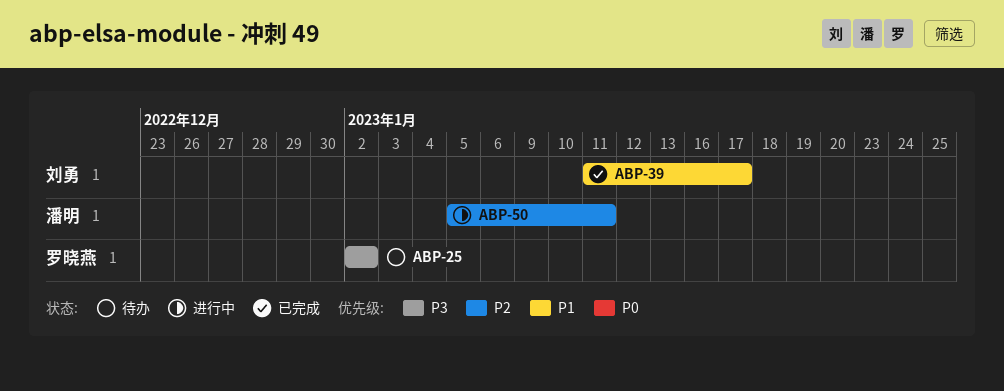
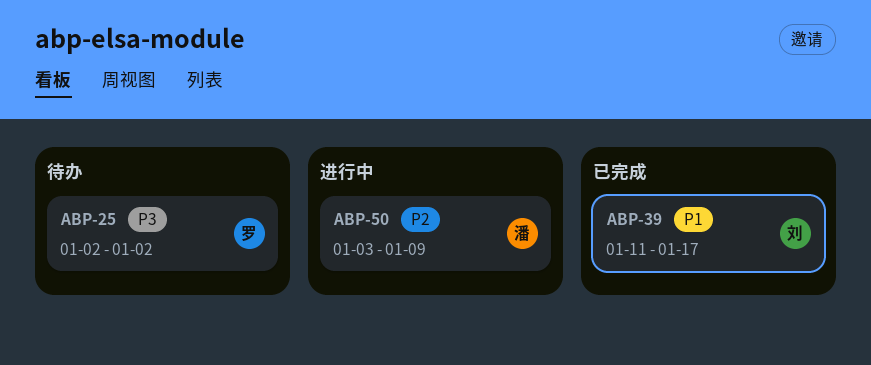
ABP-50, start: Jan 5 -> Jan 3
ABP-50, due: Jan 11 -> Jan 9

